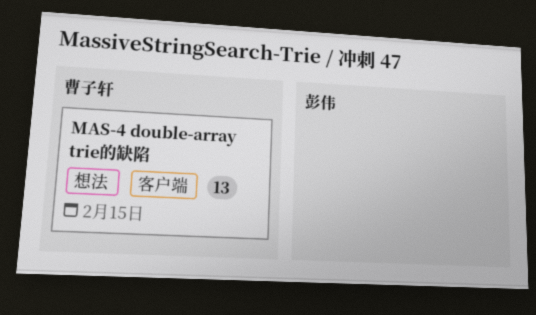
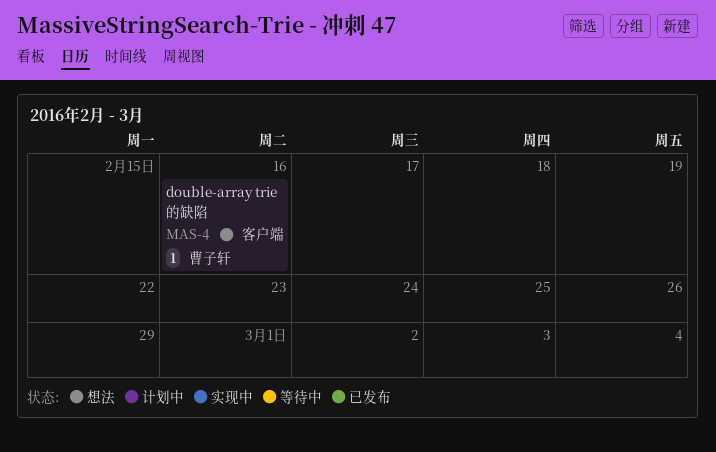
MAS-4, estimate: 13 -> 1
MAS-4, due: Feb 15 -> Feb 16

